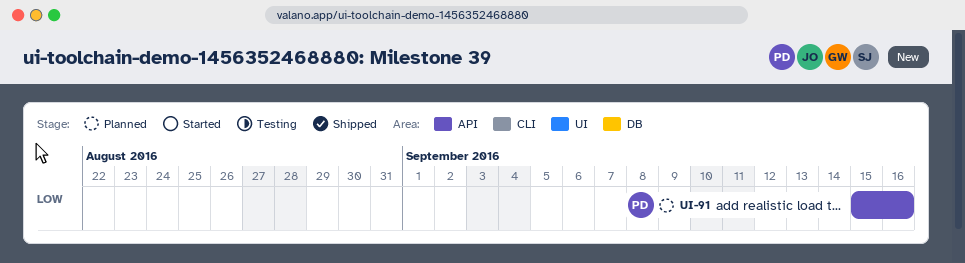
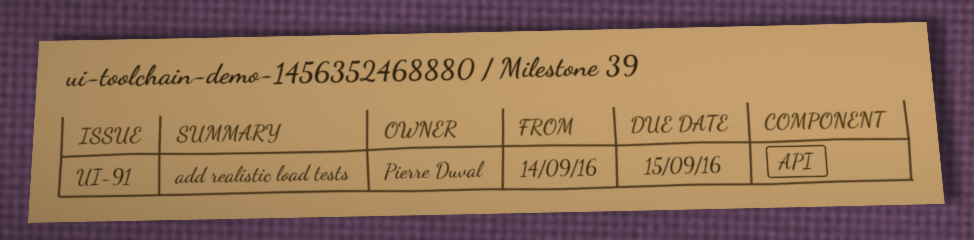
UI-91, start: Sep 15 -> Sep 14
UI-91, due: Sep 16 -> Sep 15

